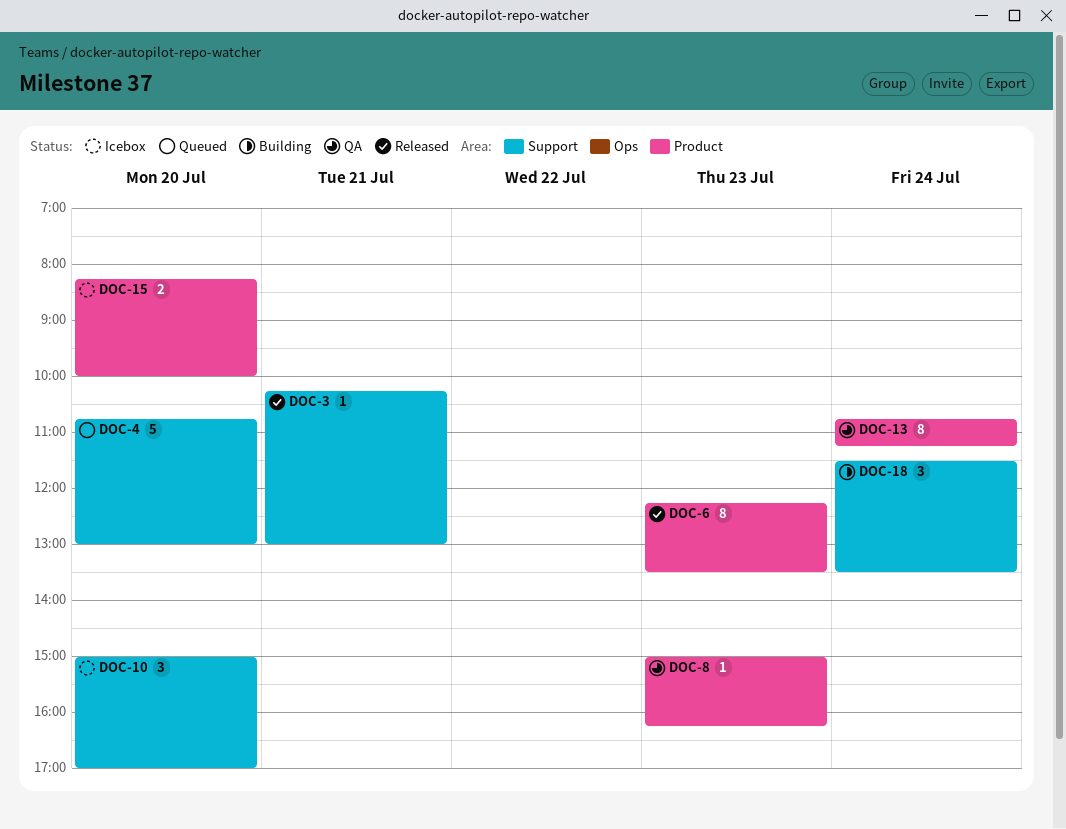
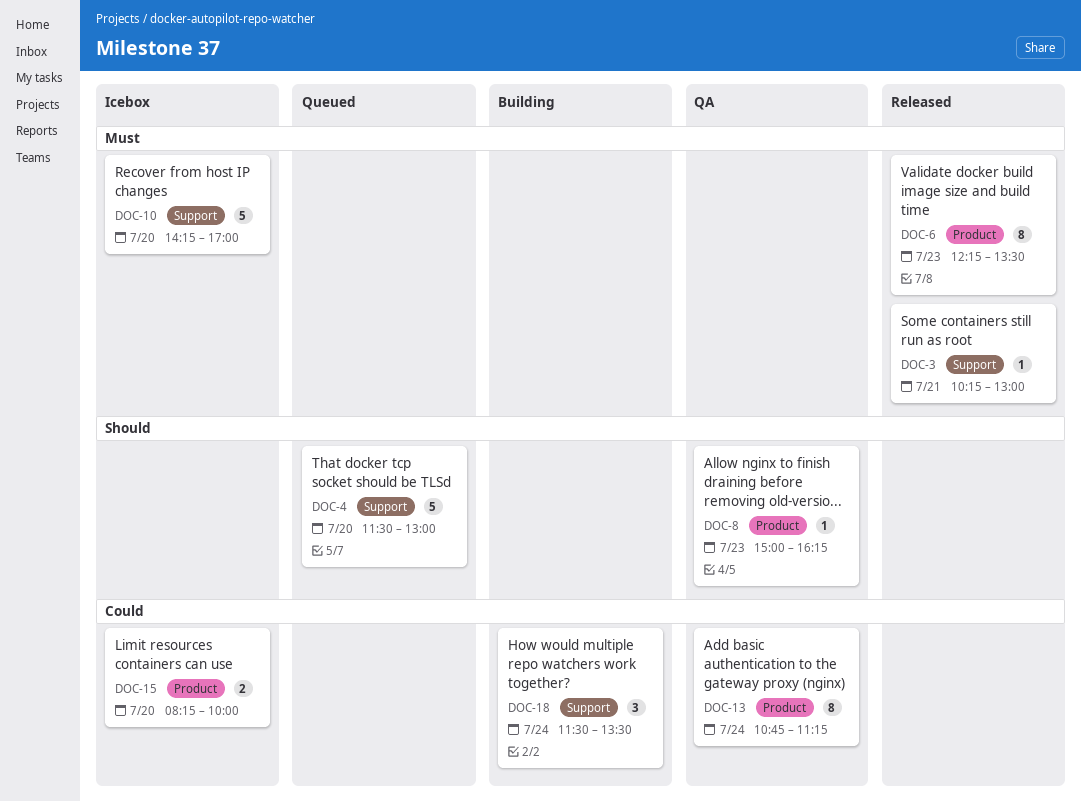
DOC-4, begins: 10:45 -> 11:30
DOC-10, estimate: 3 -> 5
DOC-10, begins: 15:00 -> 14:15

